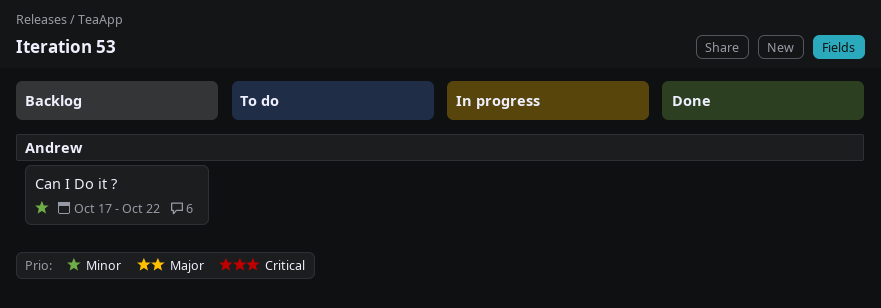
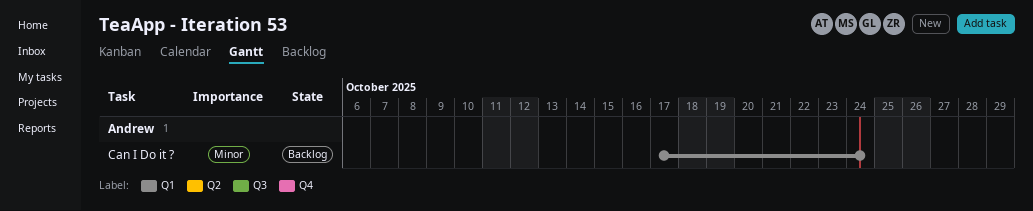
Can I Do it ?, due: Oct 22 -> Oct 24

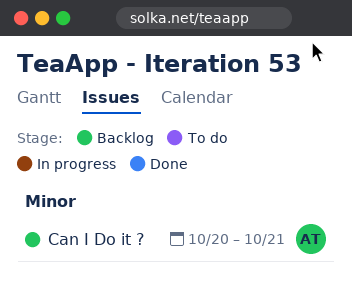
Can I Do it ?, start: Oct 17 -> Oct 20
Can I Do it ?, due: Oct 24 -> Oct 21

